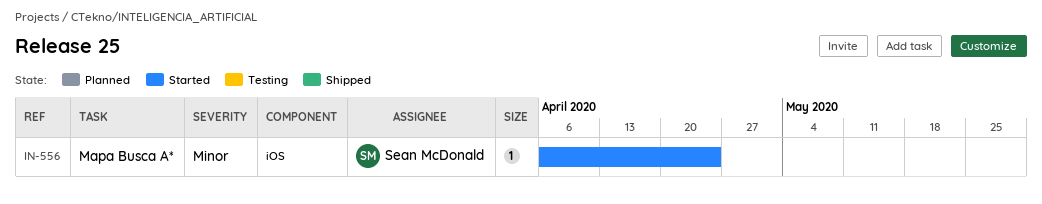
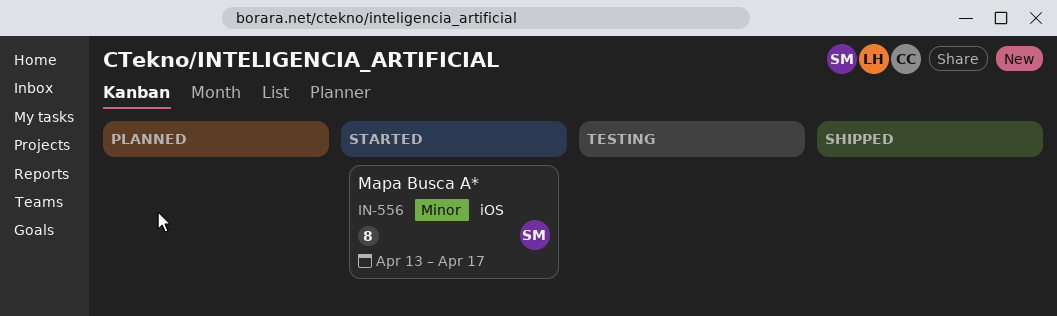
IN-556, estimate: 1 -> 8
IN-556, start: Apr 6 -> Apr 13
IN-556, due: Apr 24 -> Apr 17

